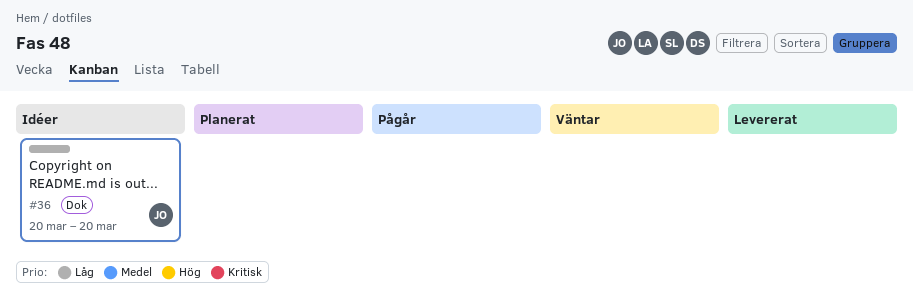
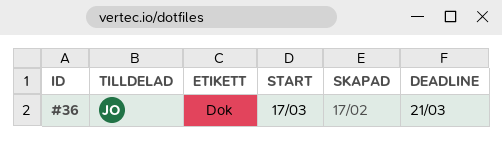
#36, start: Mar 20 -> Mar 17
#36, due: Mar 20 -> Mar 21

